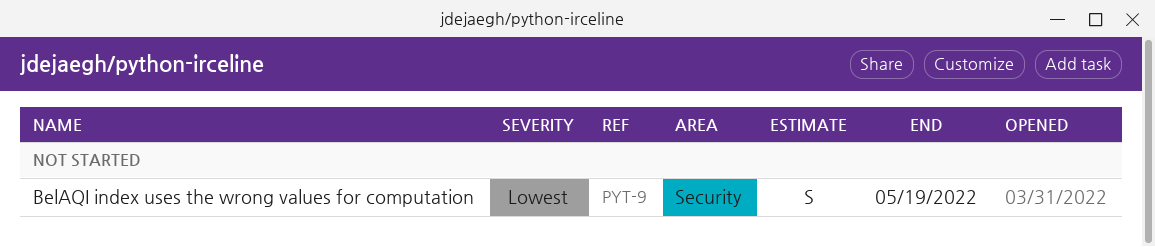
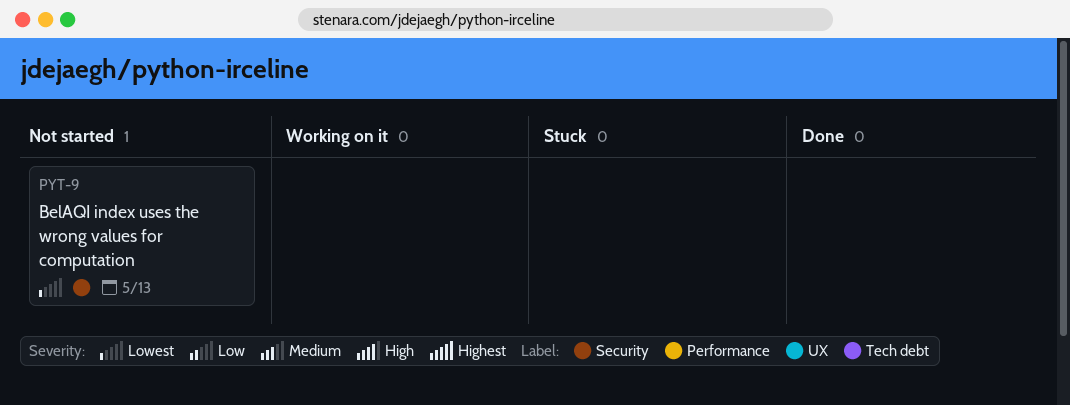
PYT-9, due: May 19 -> May 13

